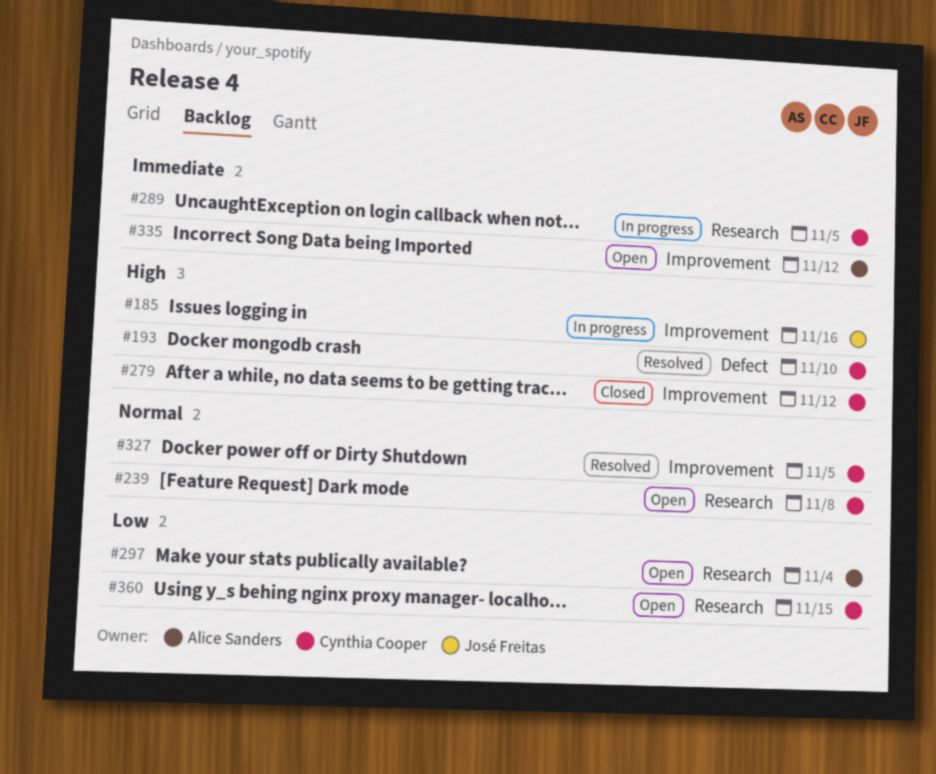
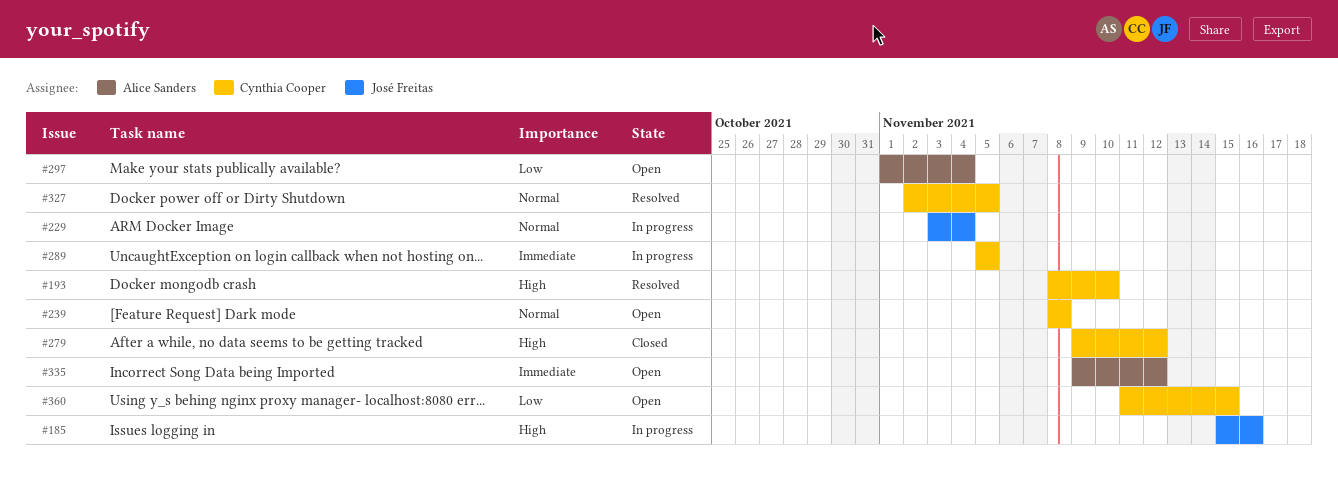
#229: none -> present

